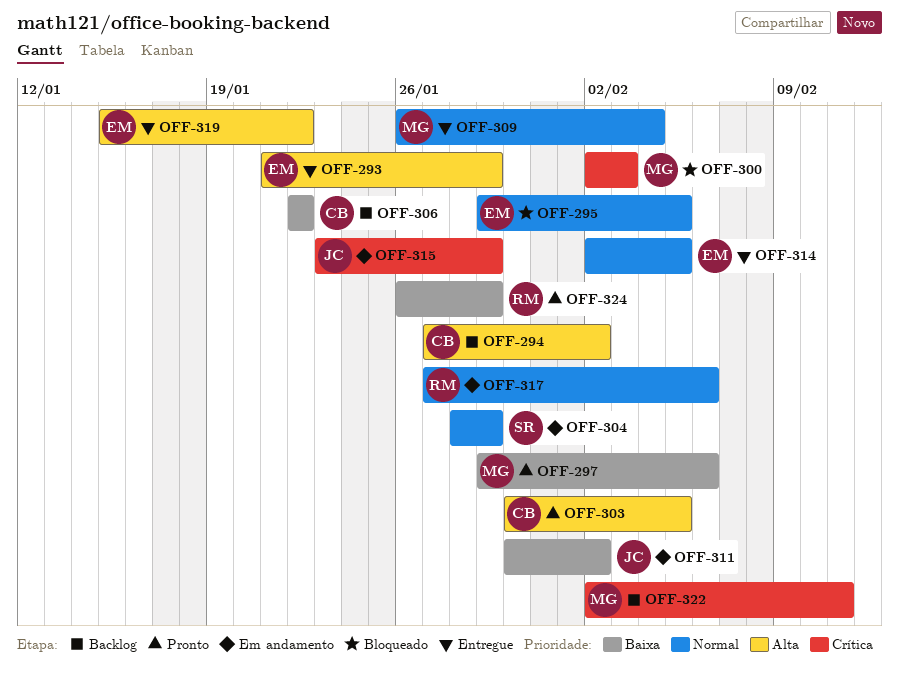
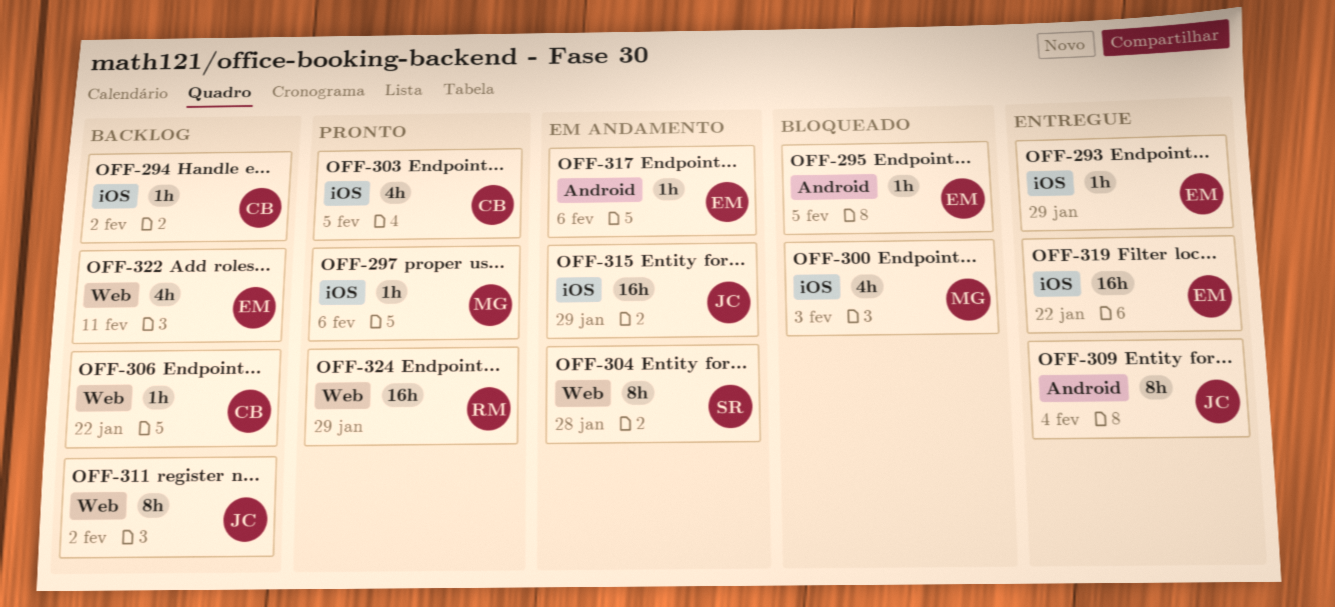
OFF-304, due: Jan 29 -> Jan 28
OFF-309, owner: MG -> JC
OFF-311, status: Em andamento -> Backlog
OFF-314: present -> none
OFF-317, owner: RM -> EM
OFF-322, owner: MG -> EM

